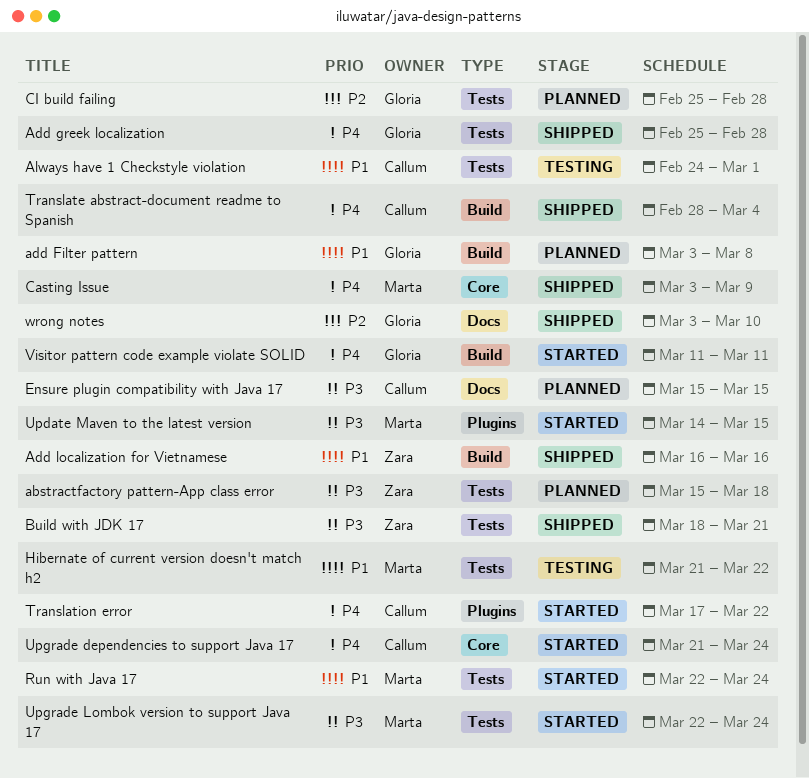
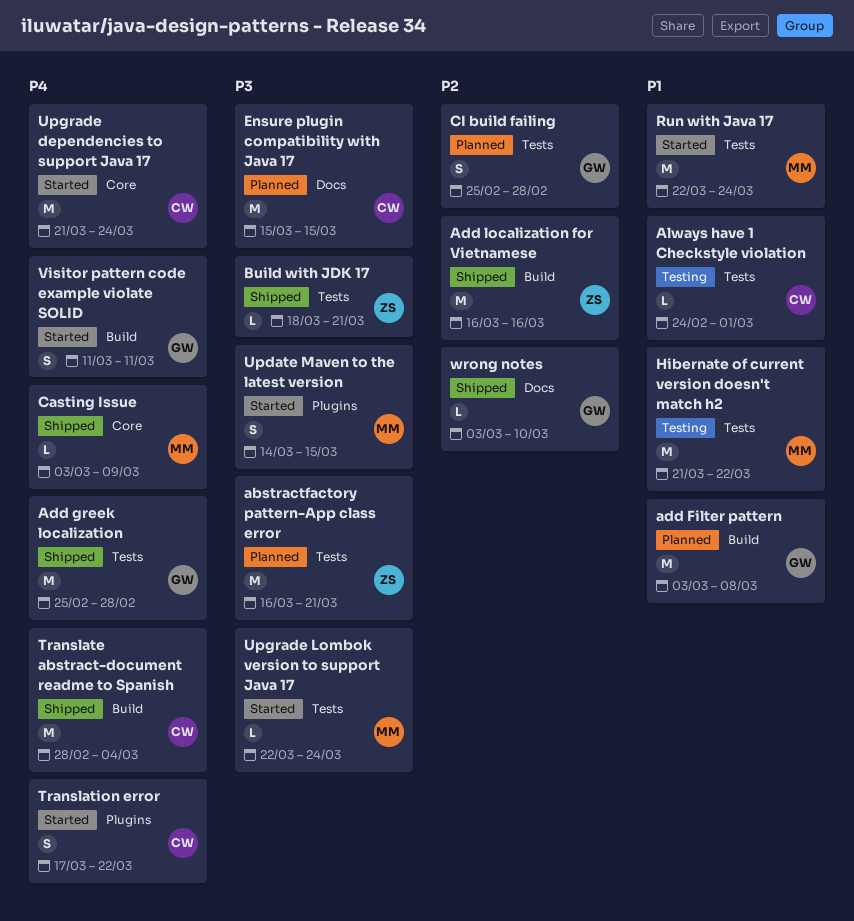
abstractfactory pattern-App class error, start: Mar 15 -> Mar 16
abstractfactory pattern-App class error, due: Mar 18 -> Mar 21
Add localization for Vietnamese, priority: P1 -> P2

